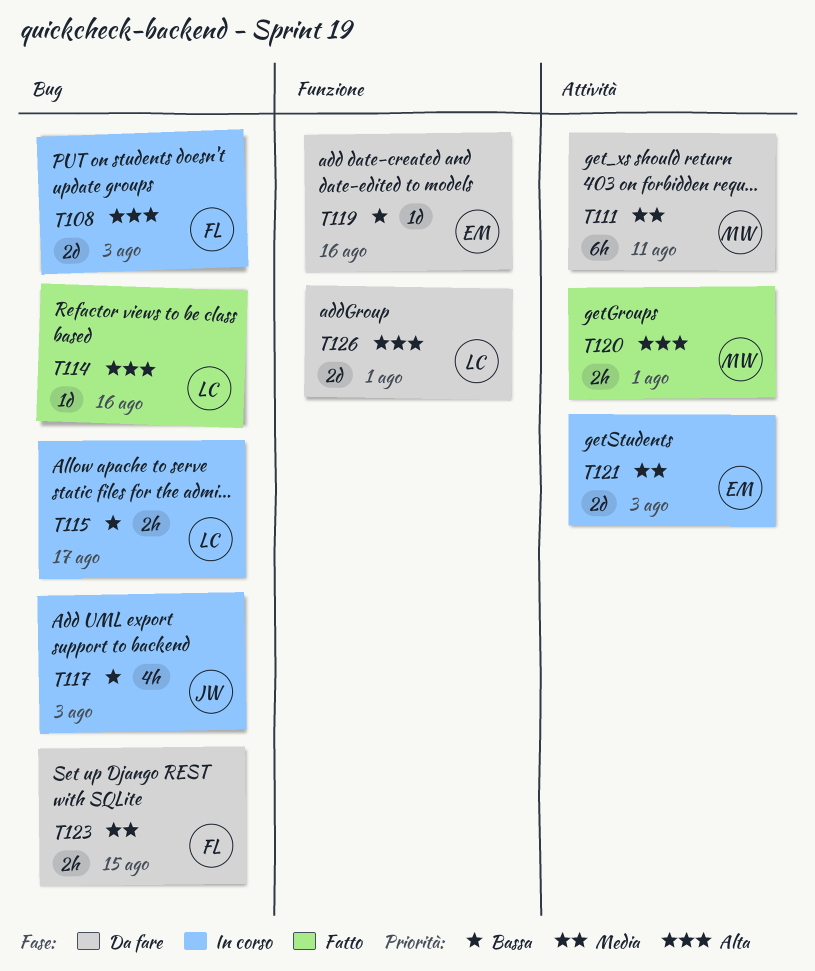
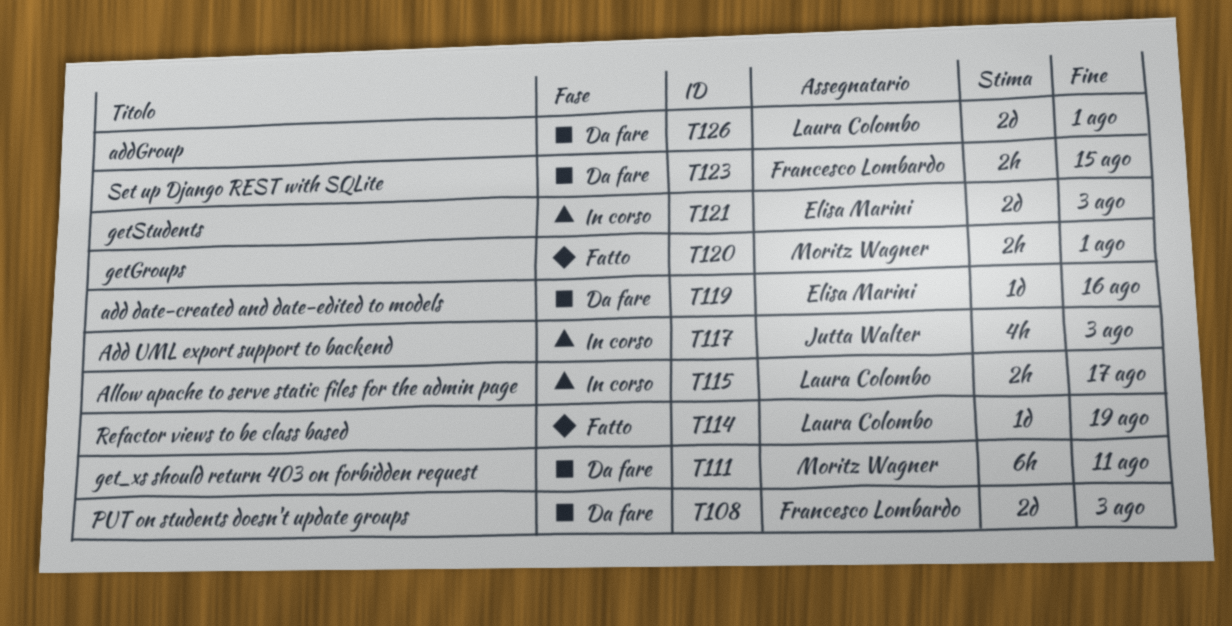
T108, status: In corso -> Da fare
T114, due: Aug 16 -> Aug 19

